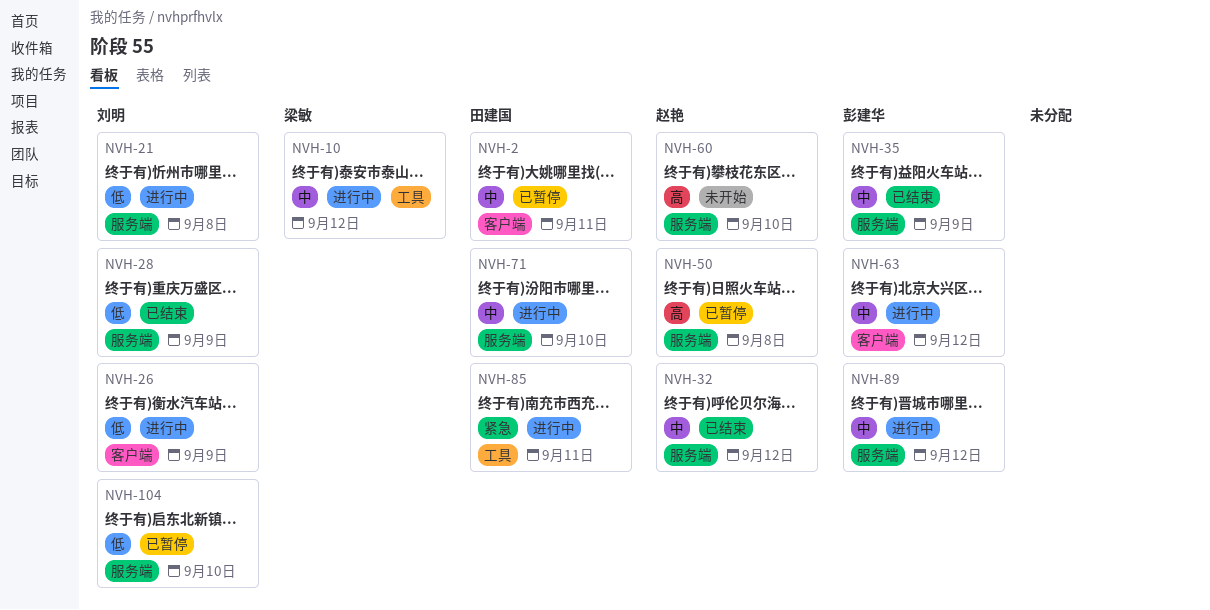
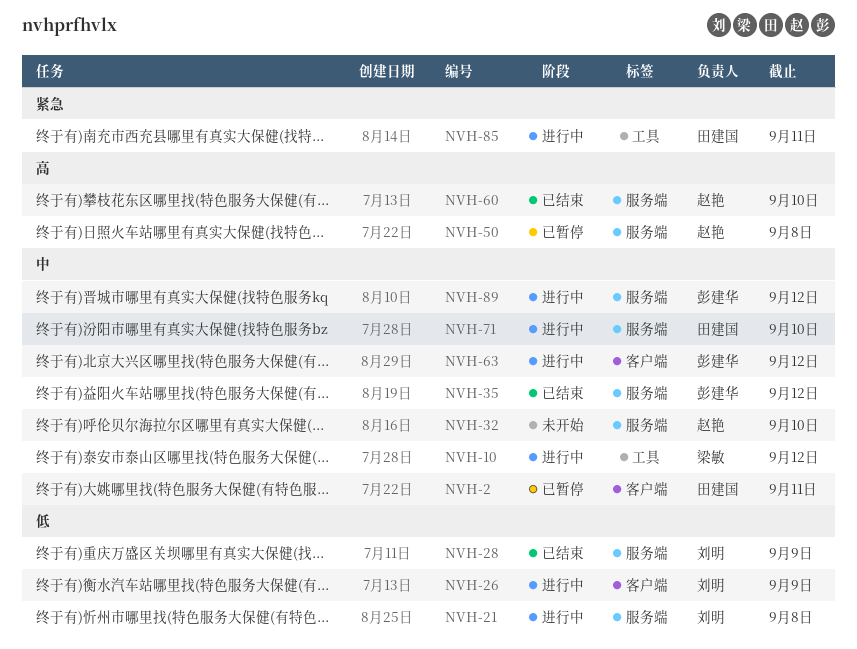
NVH-32, status: 已结束 -> 未开始
NVH-32, due: Sep 12 -> Sep 10
NVH-35, due: Sep 9 -> Sep 12
NVH-60, status: 未开始 -> 已结束
NVH-104: present -> none

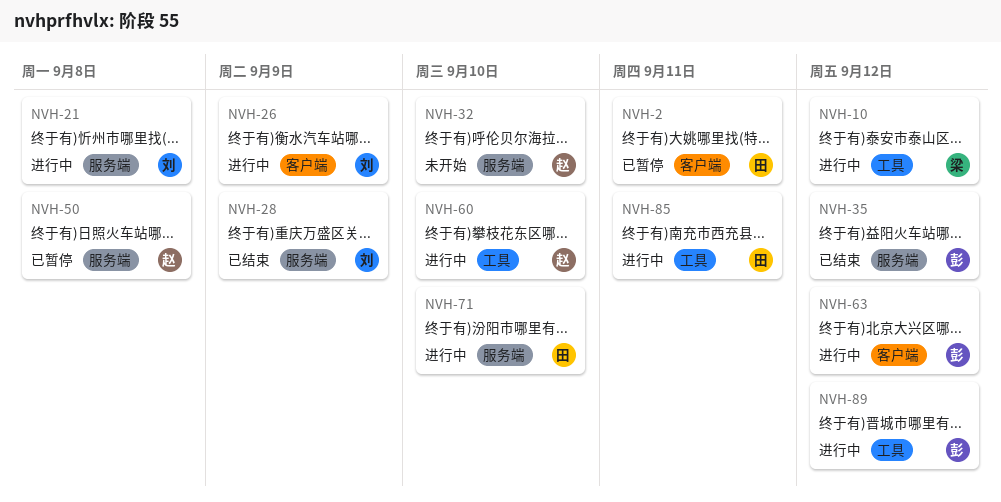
NVH-60, status: 已结束 -> 进行中
NVH-60, label: 服务端 -> 工具
NVH-89, label: 服务端 -> 工具

